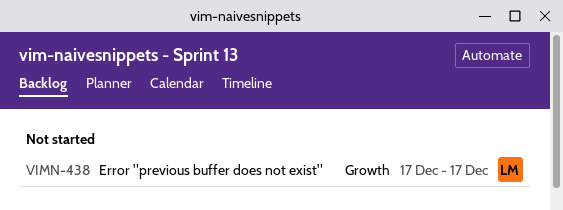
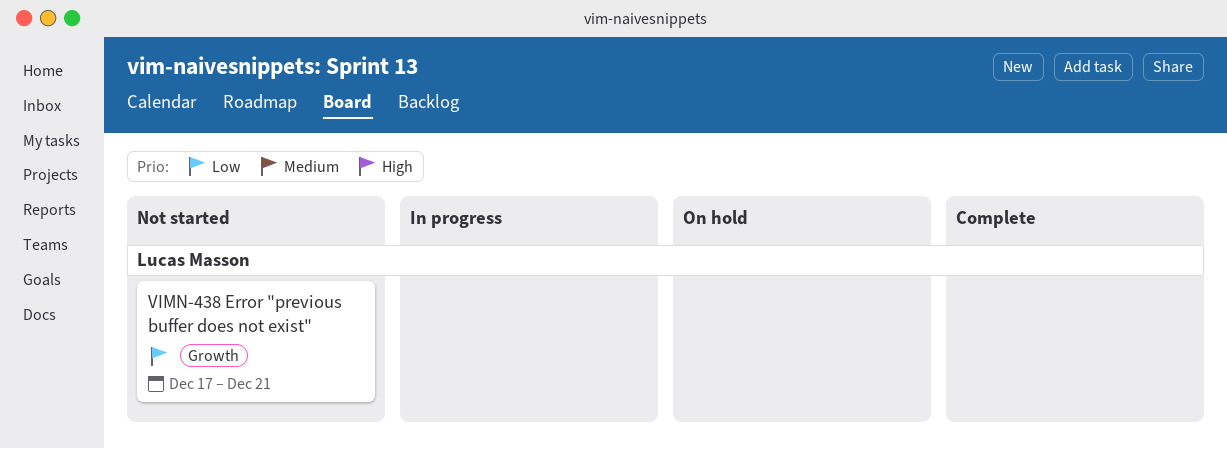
VIMN-438, due: Dec 17 -> Dec 21

